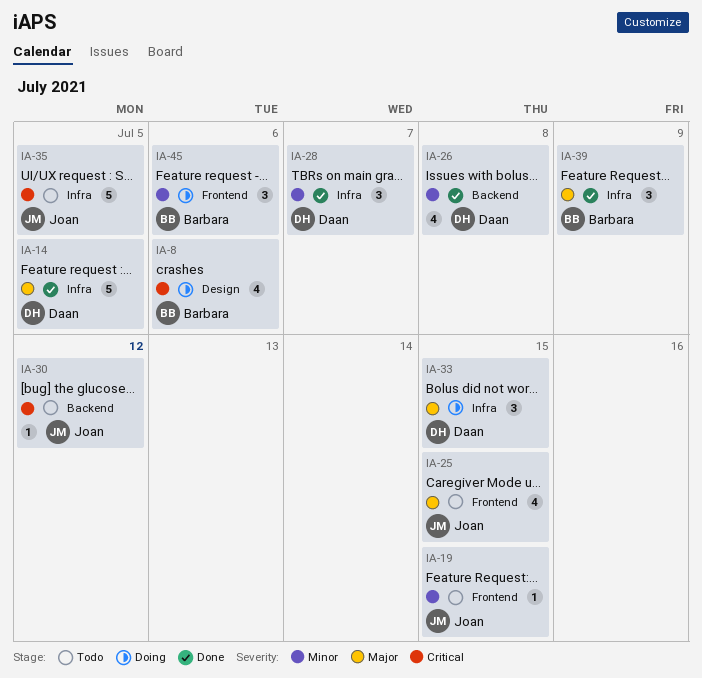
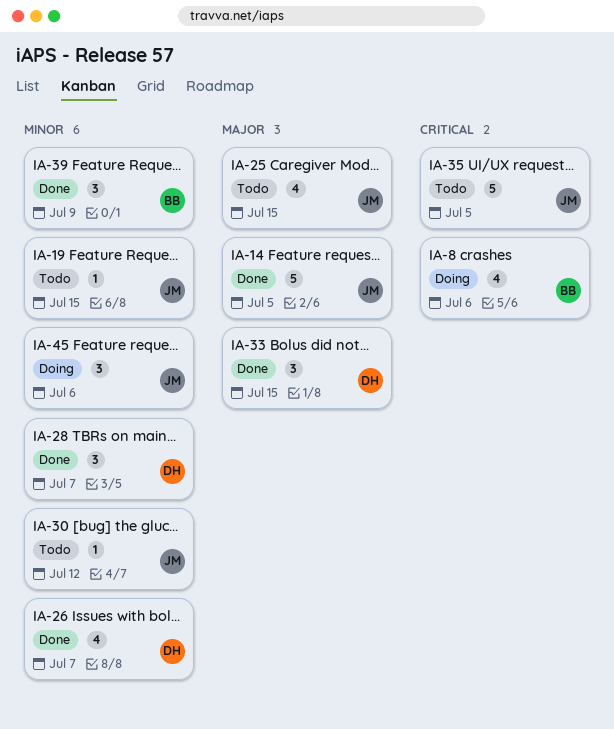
IA-14, owner: Daan -> Joan
IA-26, due: Jul 8 -> Jul 7
IA-30, priority: Critical -> Minor
IA-33, status: Doing -> Done
IA-39, priority: Major -> Minor
IA-45, owner: Barbara -> Joan

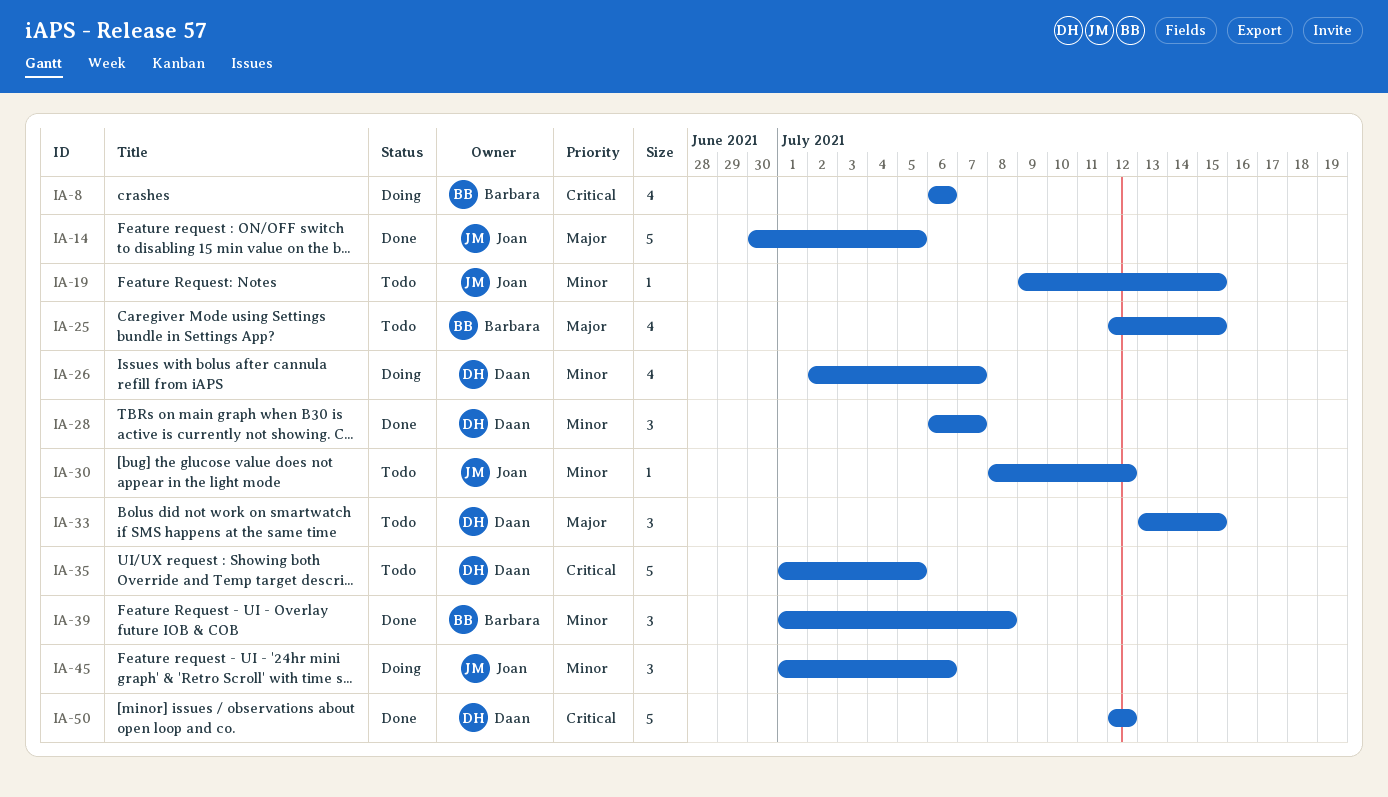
IA-25, owner: Joan -> Barbara
IA-26, status: Done -> Doing
IA-33, status: Done -> Todo
IA-35, owner: Joan -> Daan
IA-39, due: Jul 9 -> Jul 8
IA-50: none -> present

